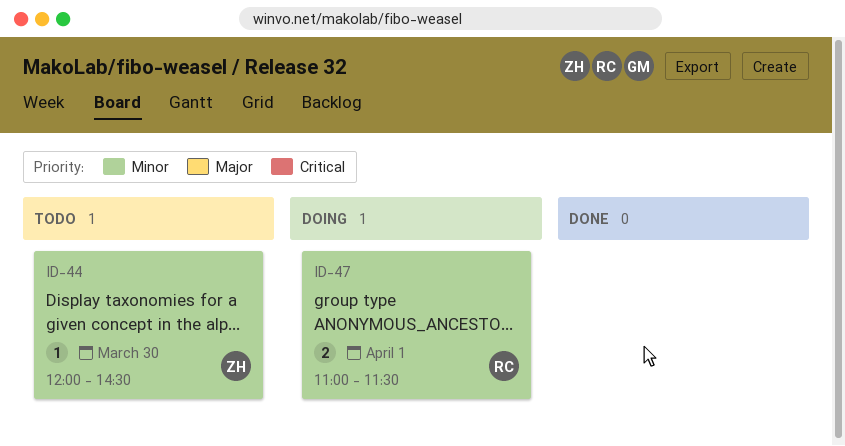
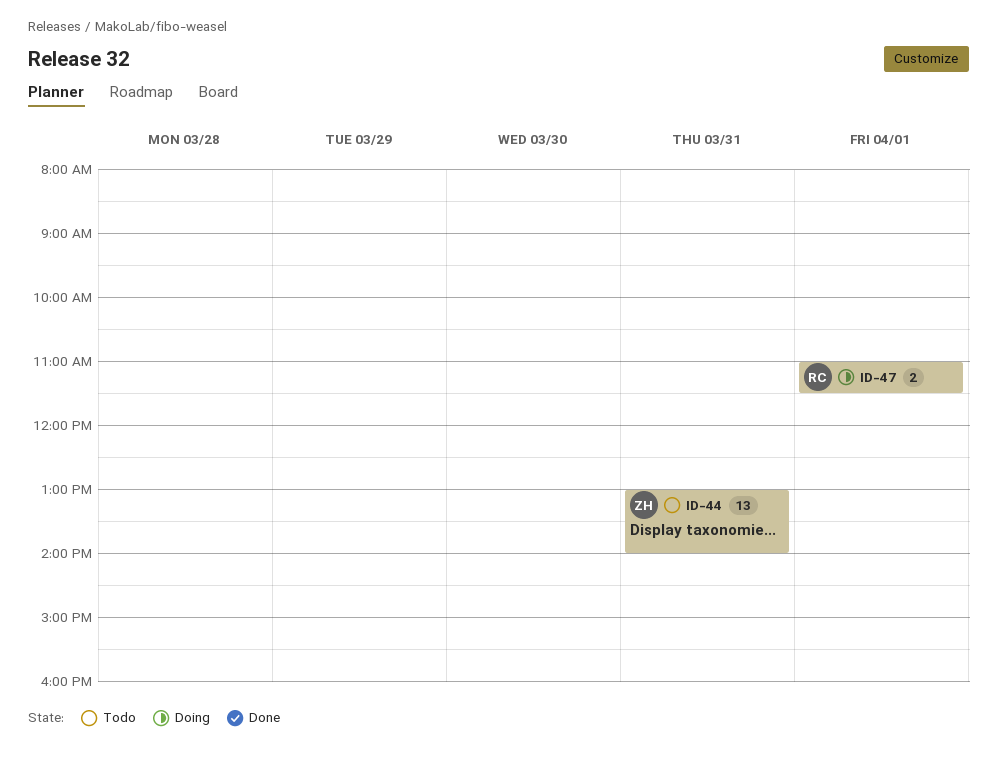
ID-44, estimate: 1 -> 13
ID-44, day: Mar 30 -> Mar 31
ID-44, begins: 12:00 -> 13:00
ID-44, ends: 14:30 -> 14:00

